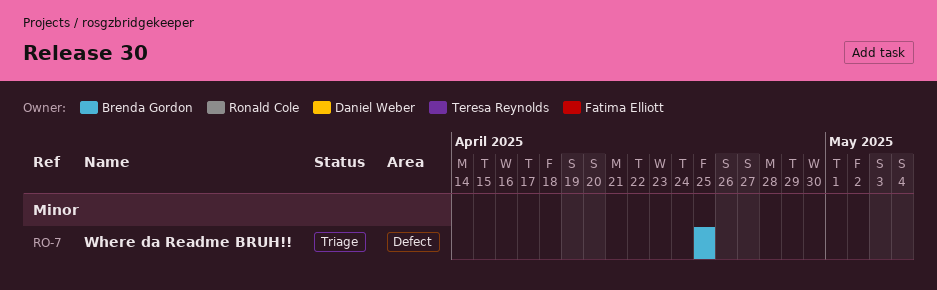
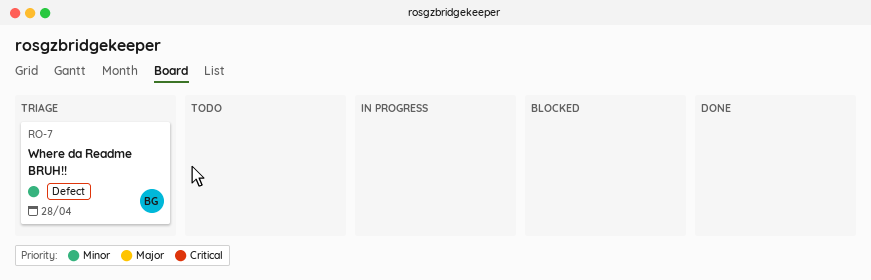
RO-7, due: Apr 25 -> Apr 28

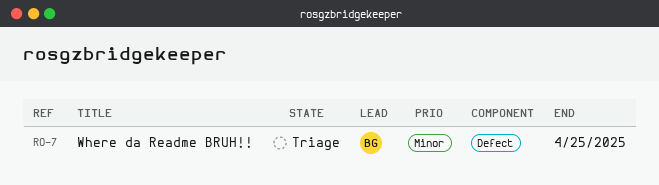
RO-7, due: Apr 28 -> Apr 25

